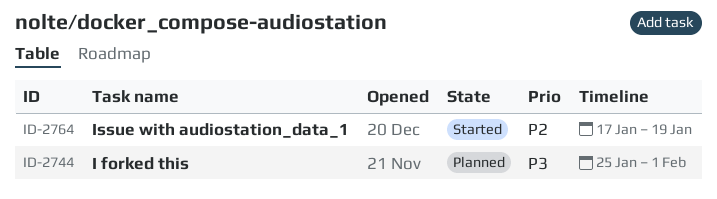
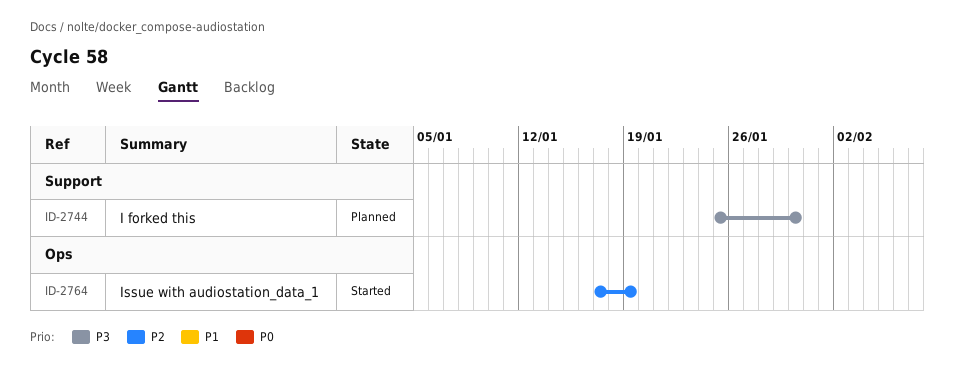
ID-2744, due: Feb 1 -> Jan 30

